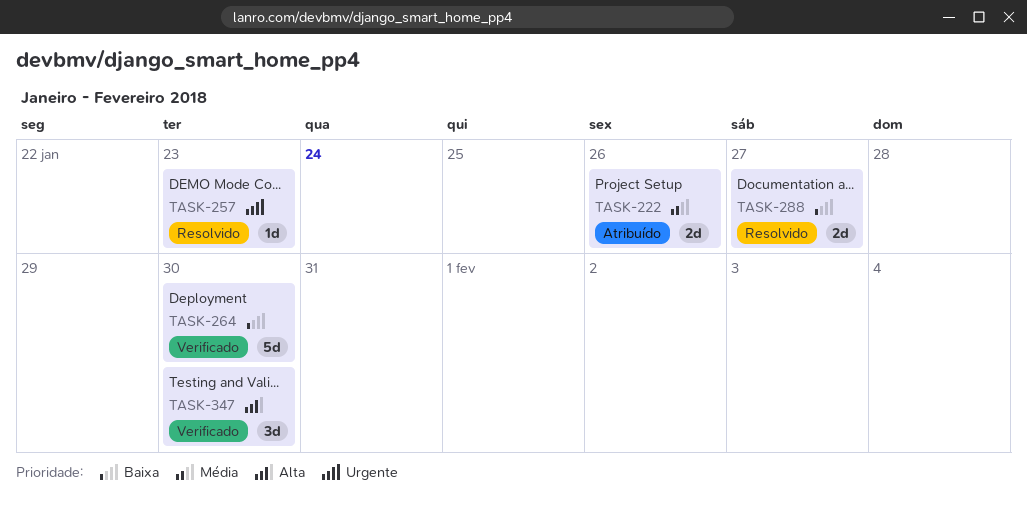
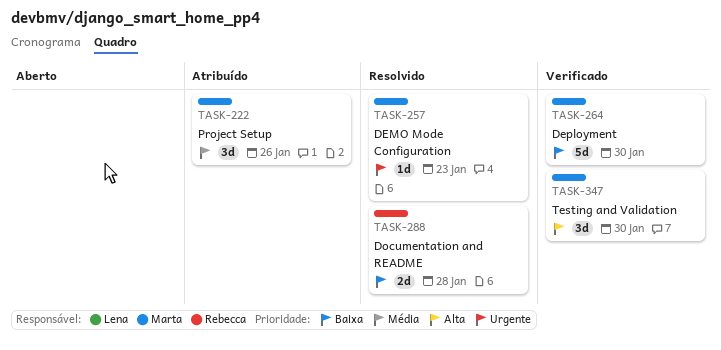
TASK-222, estimate: 2d -> 3d
TASK-288, due: Jan 27 -> Jan 28

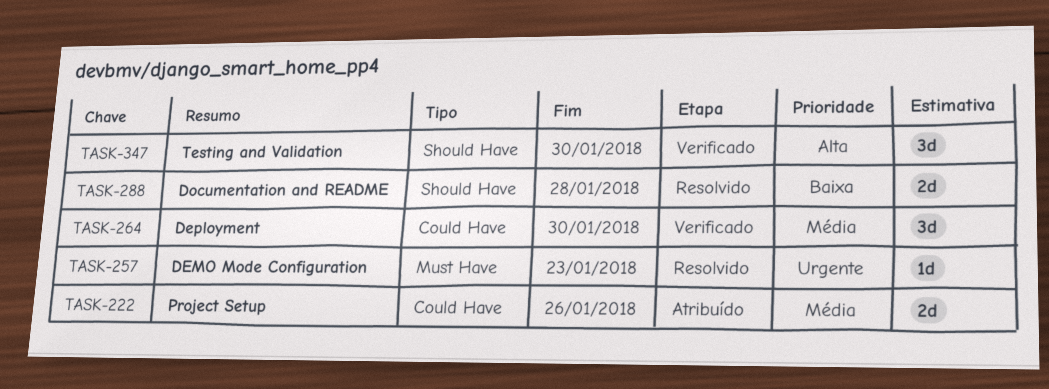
TASK-222, estimate: 3d -> 2d
TASK-264, priority: Baixa -> Média
TASK-264, estimate: 5d -> 3d

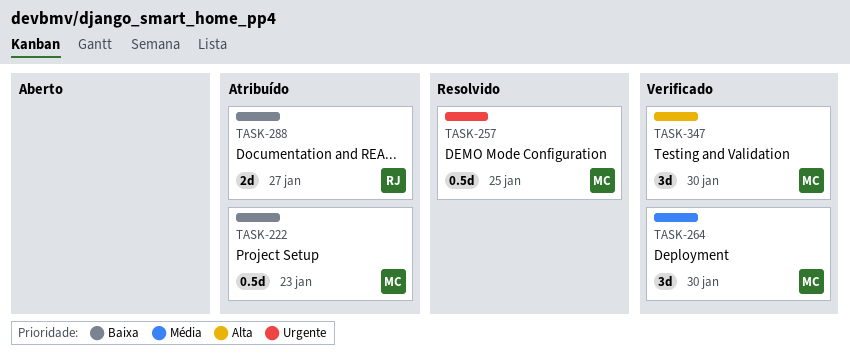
TASK-222, priority: Média -> Baixa
TASK-222, estimate: 2d -> 0.5d
TASK-222, due: Jan 26 -> Jan 23
TASK-257, estimate: 1d -> 0.5d
TASK-257, due: Jan 23 -> Jan 25
TASK-288, status: Resolvido -> Atribuído
TASK-288, due: Jan 28 -> Jan 27

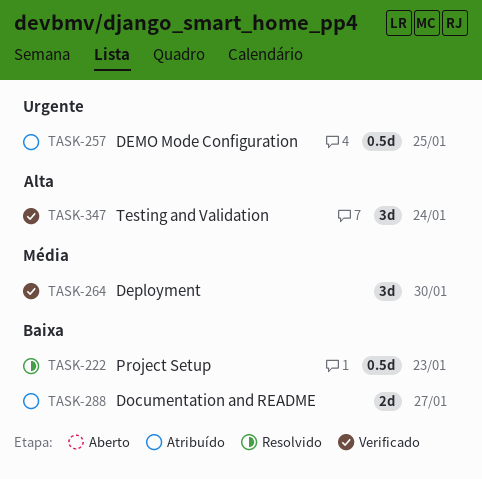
TASK-222, status: Atribuído -> Resolvido
TASK-257, status: Resolvido -> Atribuído
TASK-347, due: Jan 30 -> Jan 24

